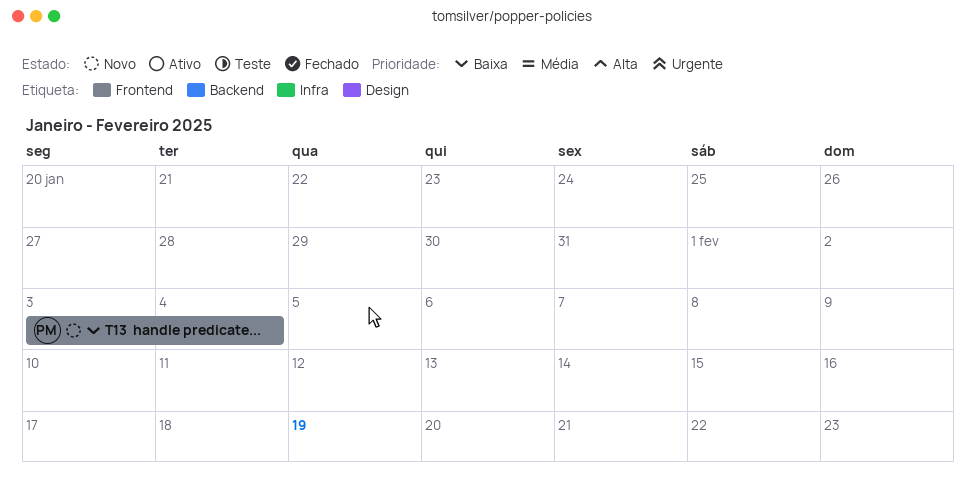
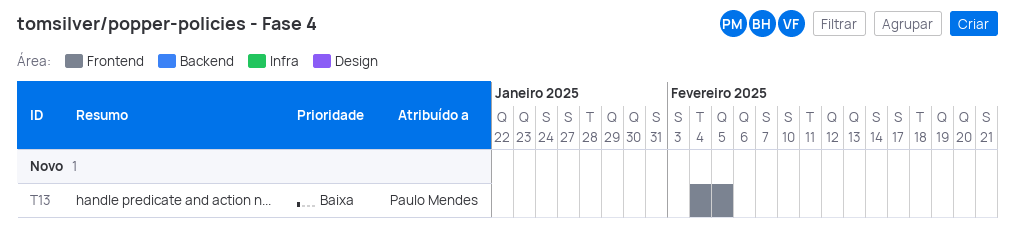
T13, start: Feb 3 -> Feb 4
T13, due: Feb 4 -> Feb 5

